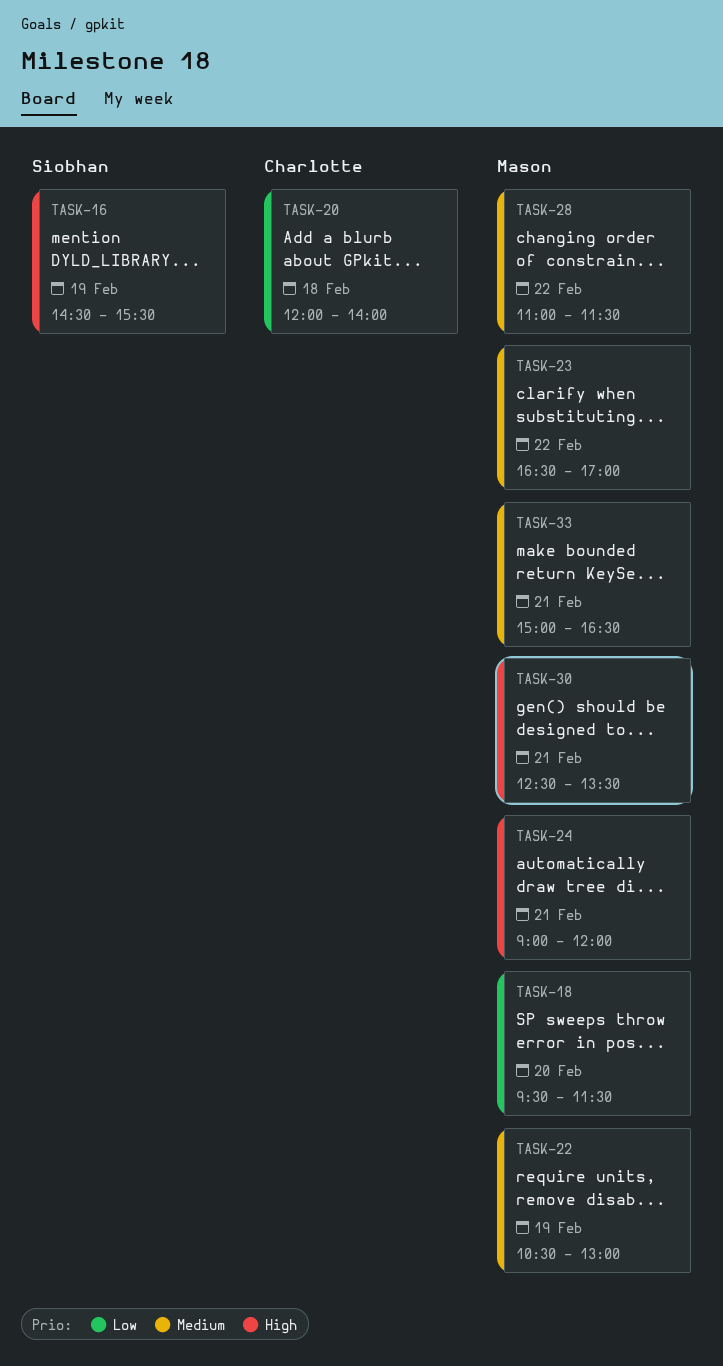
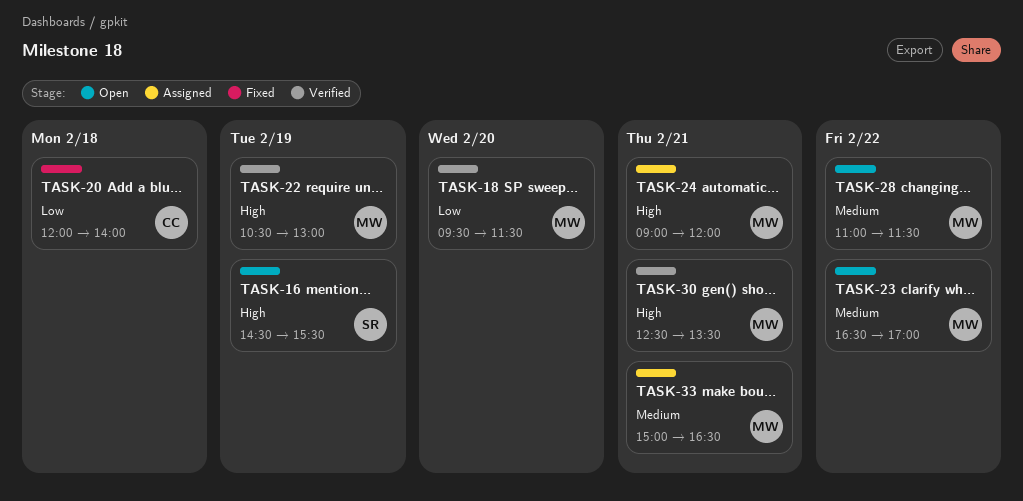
TASK-22, priority: Medium -> High

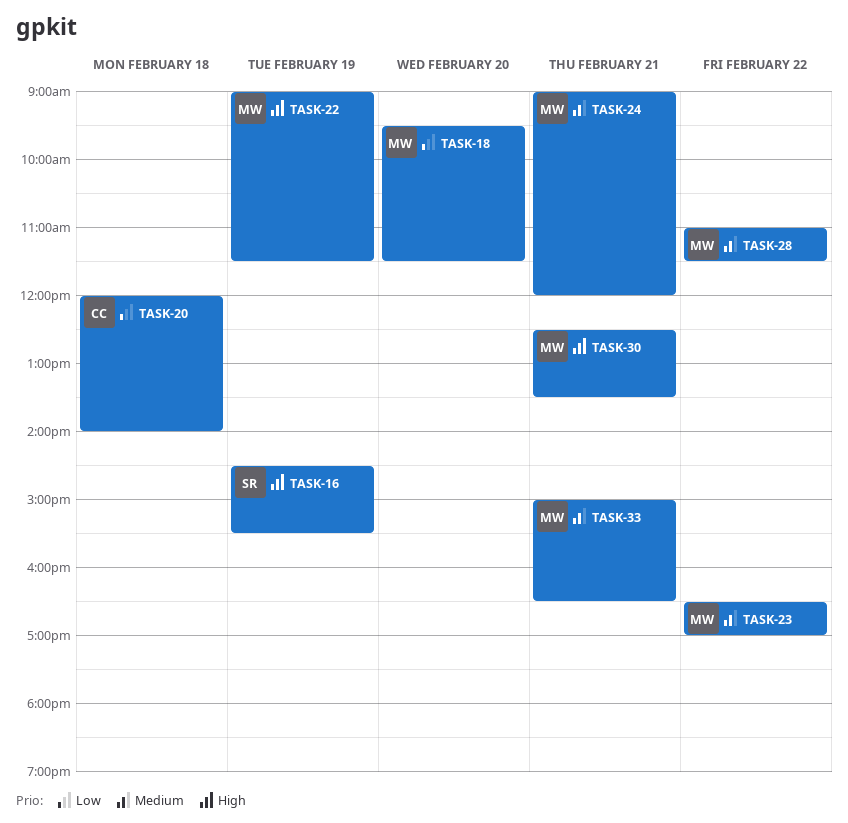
TASK-22, begins: 10:30 -> 09:00
TASK-22, ends: 13:00 -> 11:30
TASK-24, priority: High -> Medium

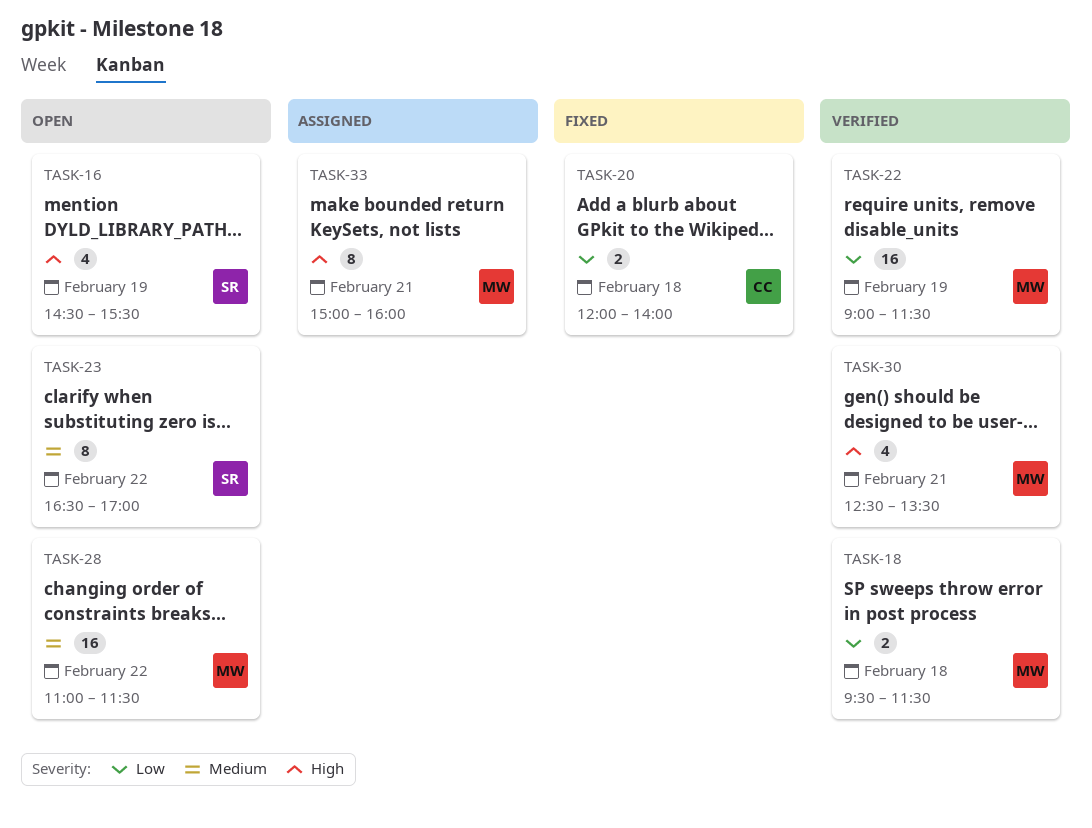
TASK-18, day: Feb 20 -> Feb 18
TASK-22, priority: High -> Low
TASK-23, owner: MW -> SR
TASK-24: present -> none
TASK-33, priority: Medium -> High
TASK-33, ends: 16:30 -> 16:00

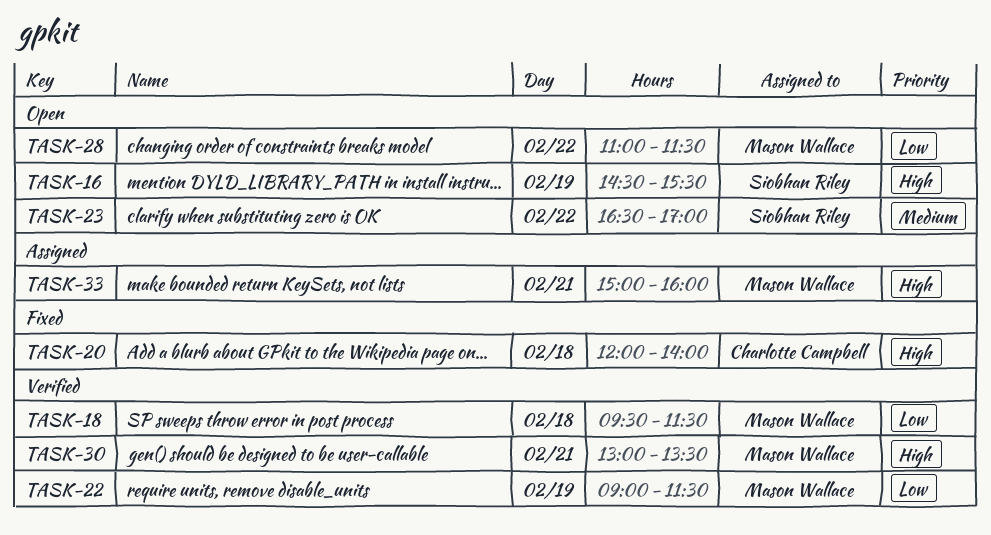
TASK-20, priority: Low -> High
TASK-28, priority: Medium -> Low
TASK-30, begins: 12:30 -> 13:00

